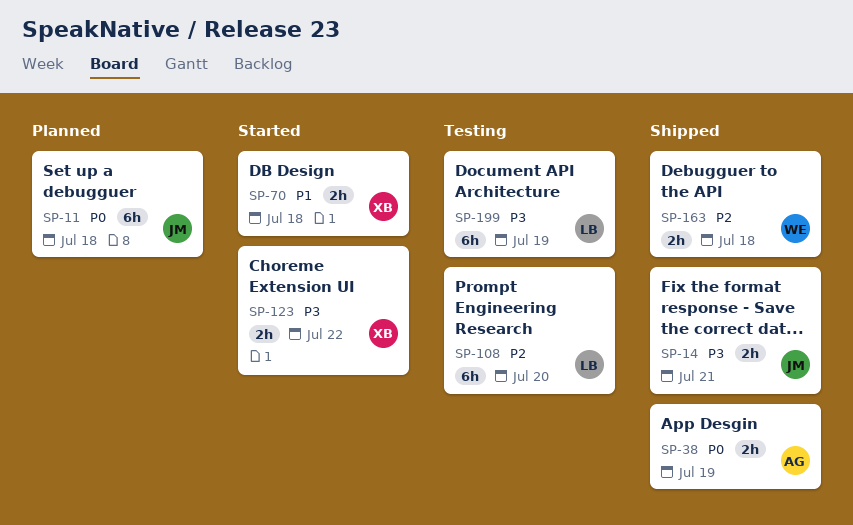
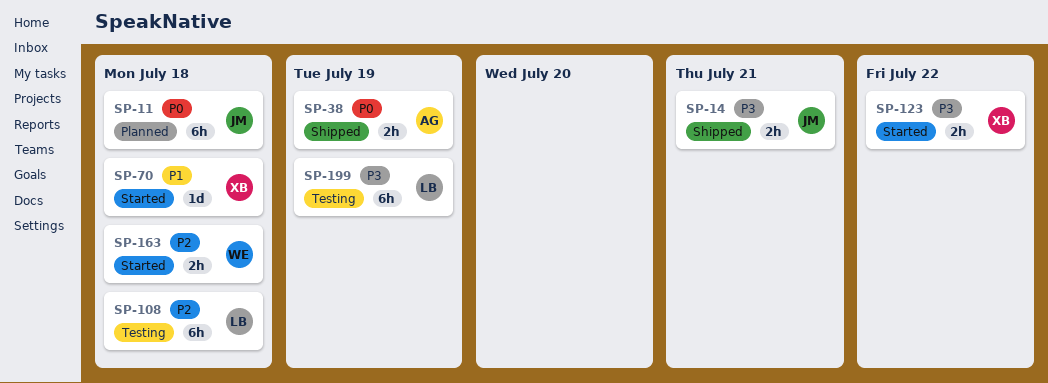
SP-70, estimate: 2h -> 1d
SP-108, due: Jul 20 -> Jul 18
SP-163, status: Shipped -> Started

